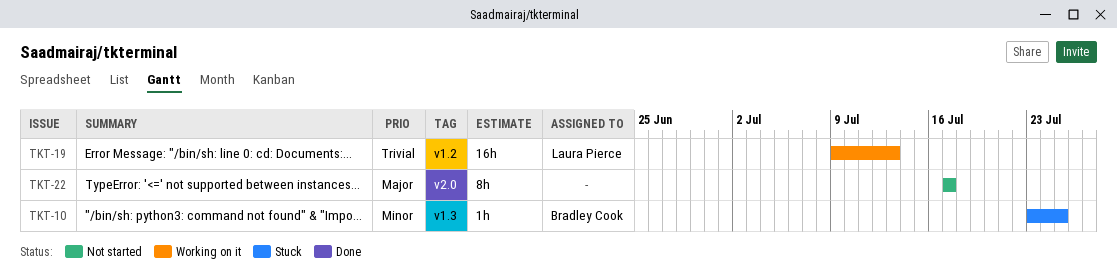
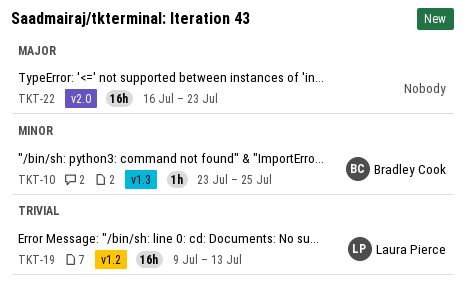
TKT-22, estimate: 8h -> 16h
TKT-22, start: Jul 17 -> Jul 16
TKT-22, due: Jul 17 -> Jul 23

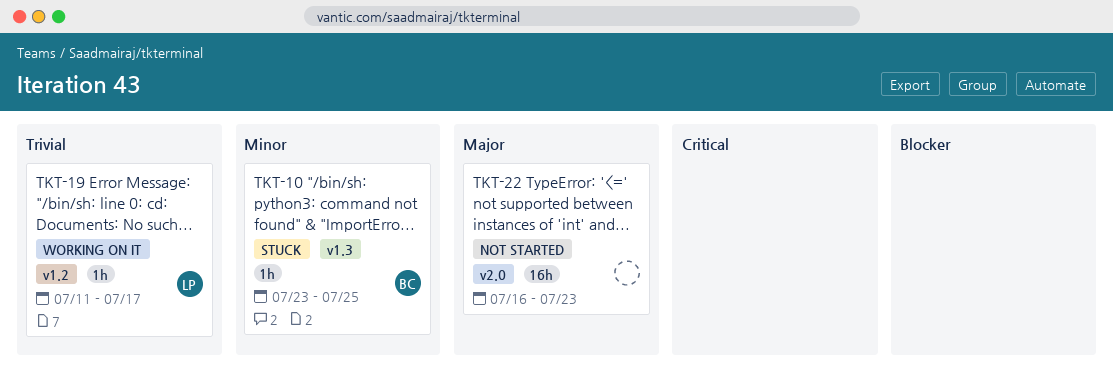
TKT-19, estimate: 16h -> 1h
TKT-19, start: Jul 9 -> Jul 11
TKT-19, due: Jul 13 -> Jul 17

